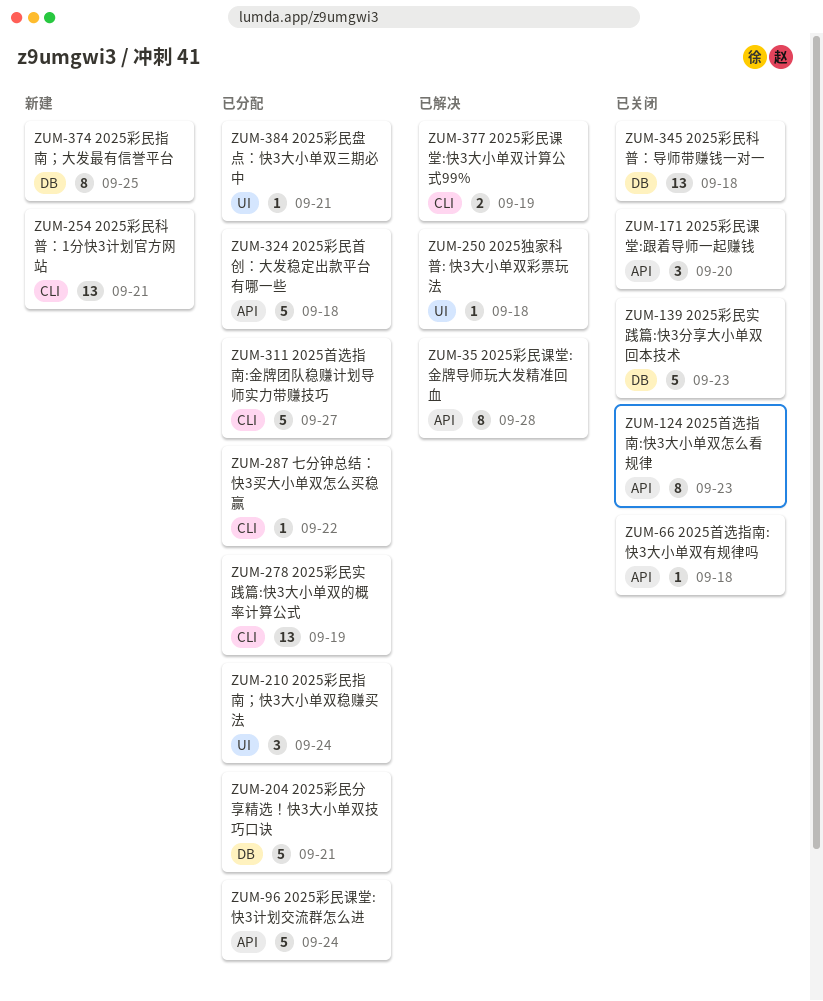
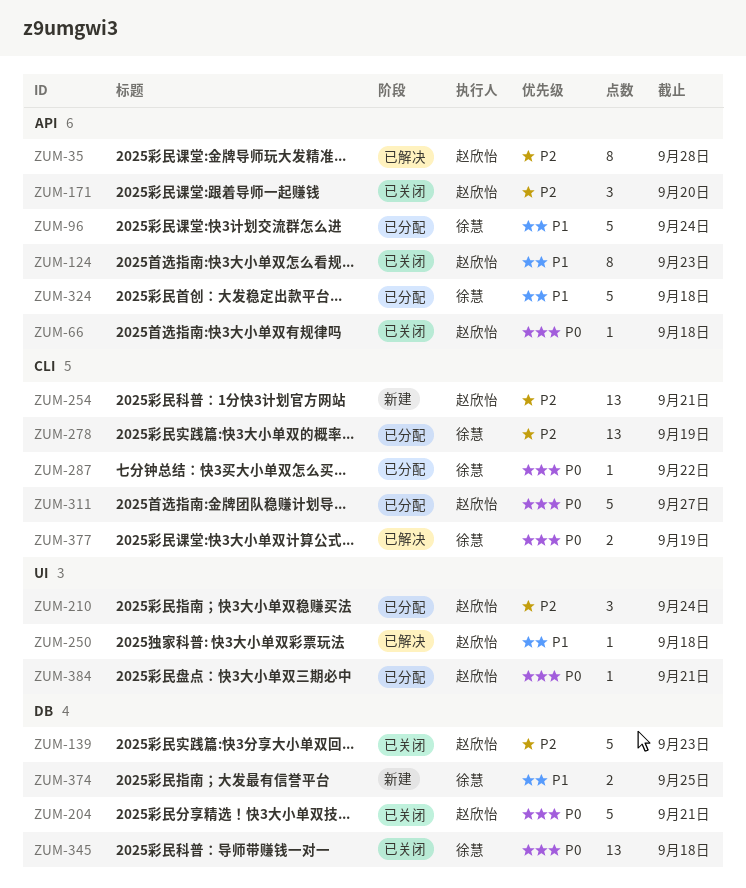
ZUM-204, status: 已分配 -> 已关闭
ZUM-374, estimate: 8 -> 2

